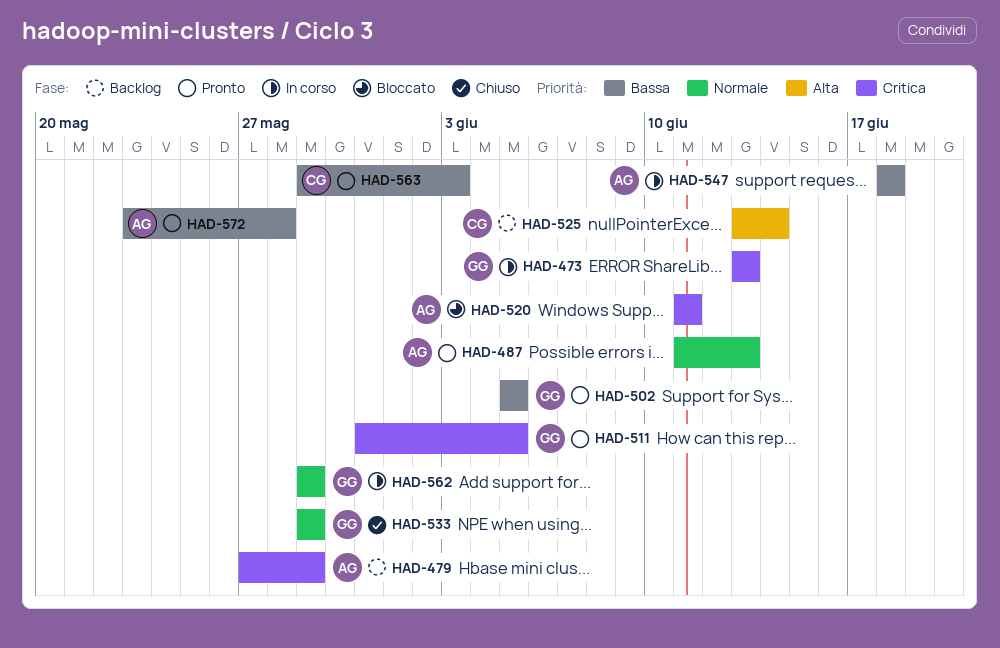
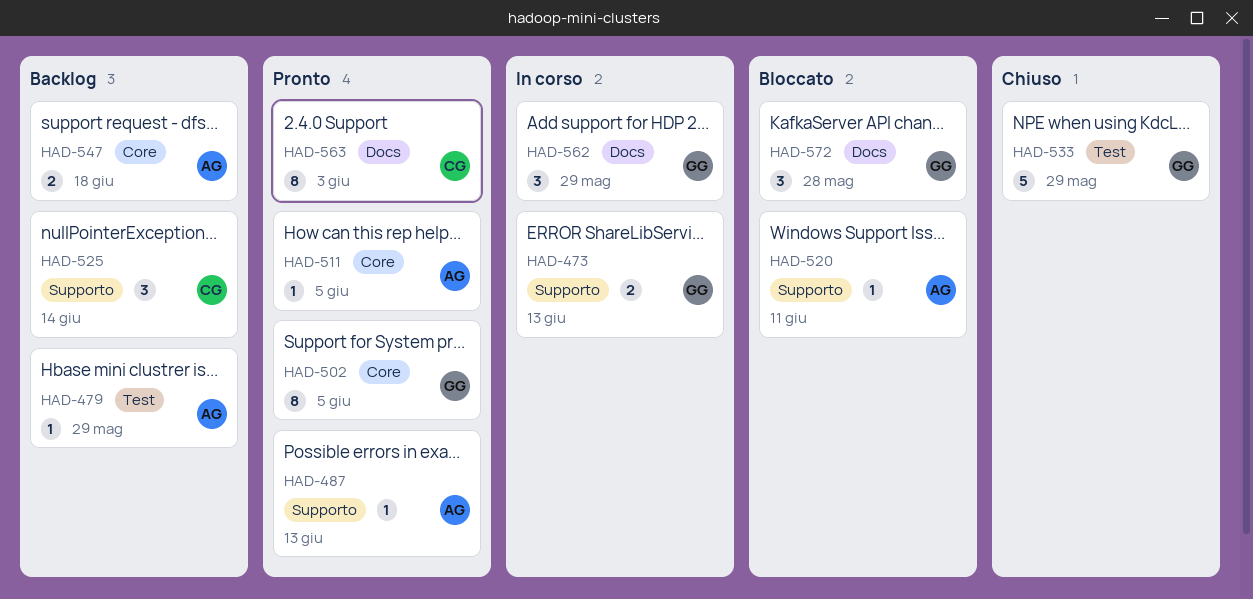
HAD-511, owner: GG -> AG
HAD-547, status: In corso -> Backlog
HAD-572, status: Pronto -> Bloccato
HAD-572, owner: AG -> GG

